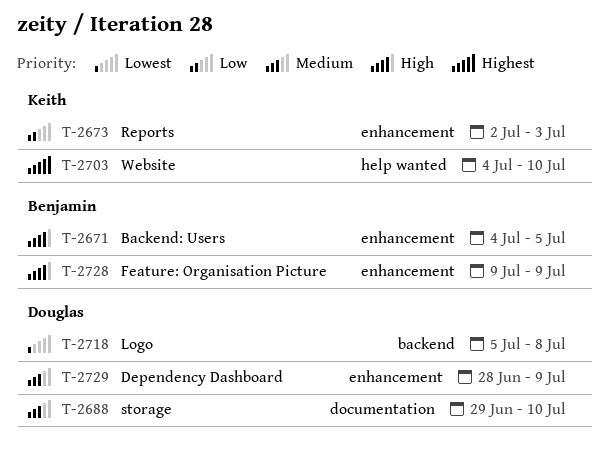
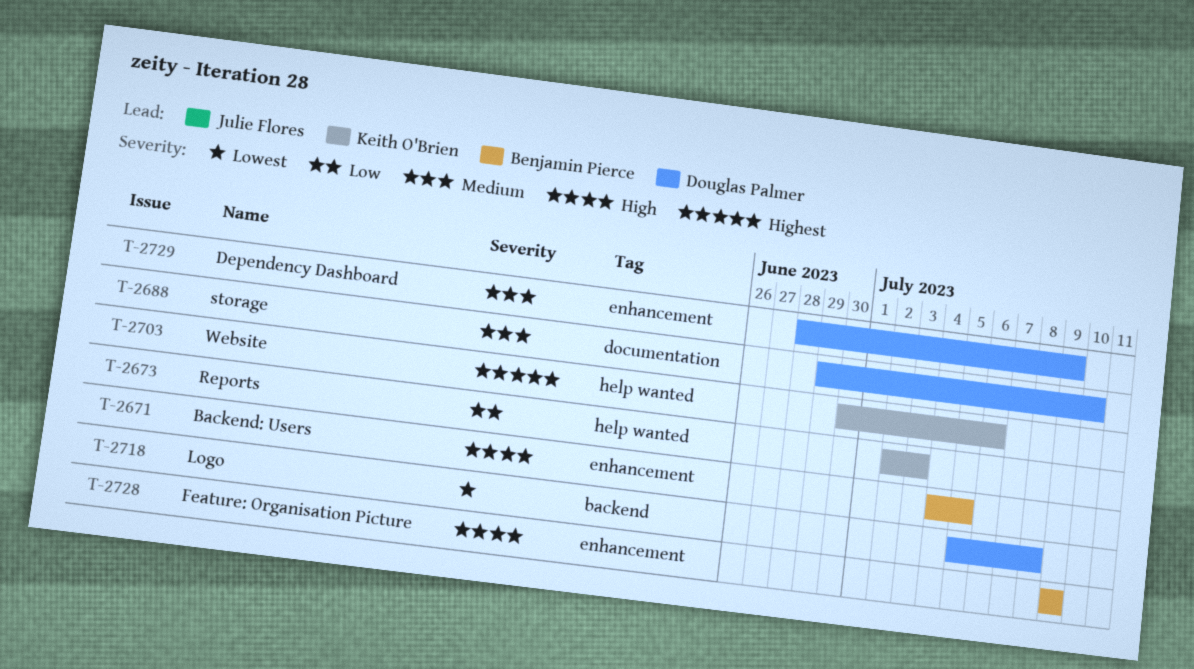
T-2673, label: enhancement -> help wanted
T-2703, start: Jul 4 -> Jun 30
T-2703, due: Jul 10 -> Jul 6

